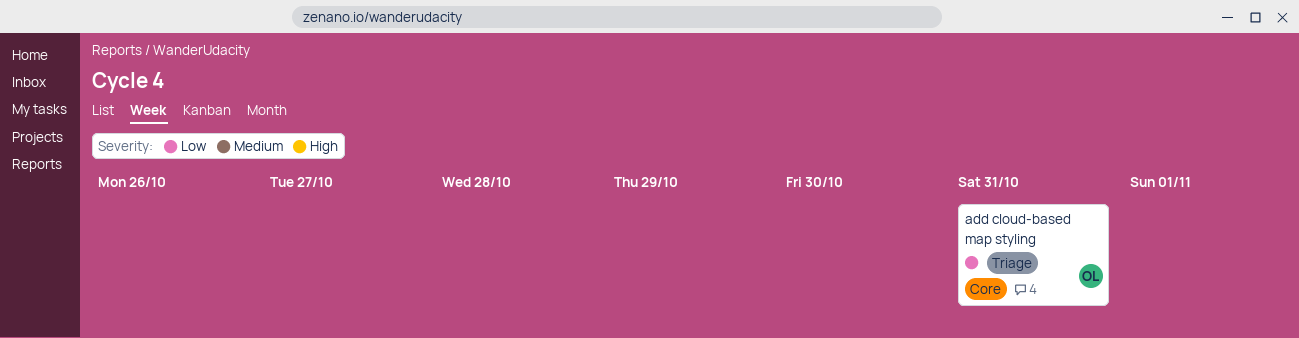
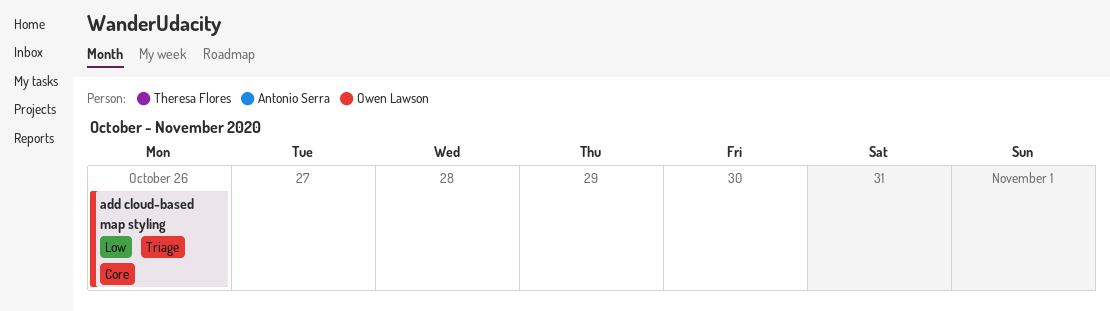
add cloud-based map styling, due: Oct 31 -> Oct 26

